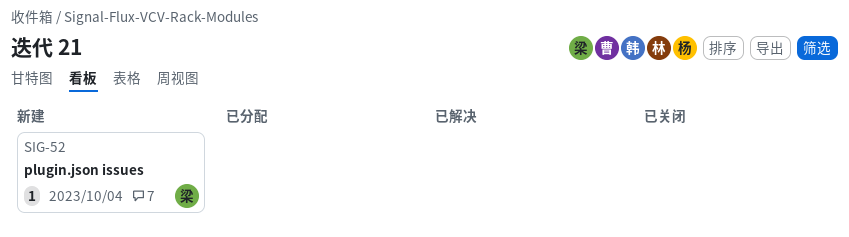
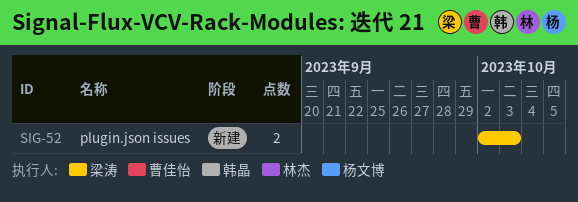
SIG-52, estimate: 1 -> 2
SIG-52, due: Oct 4 -> Oct 3

